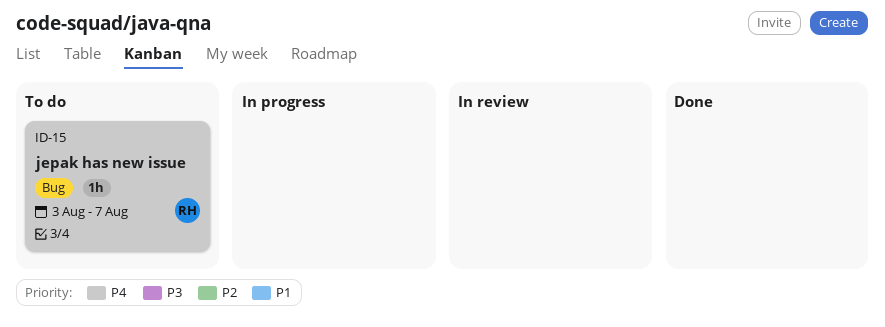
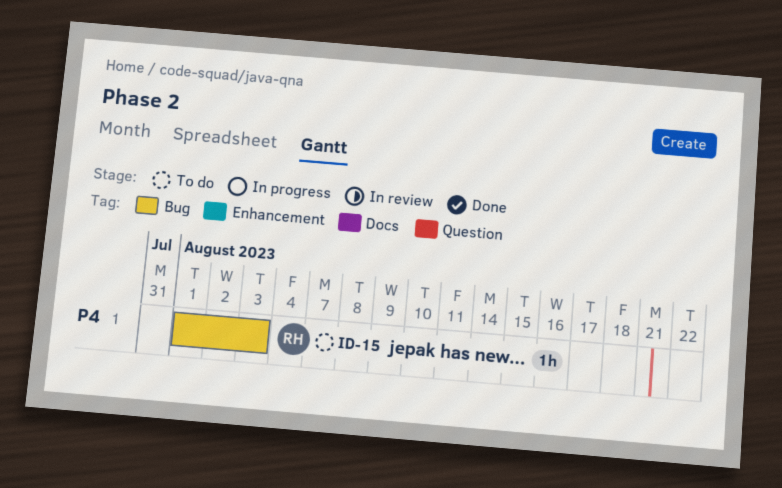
ID-15, start: Aug 3 -> Aug 1
ID-15, due: Aug 7 -> Aug 3

